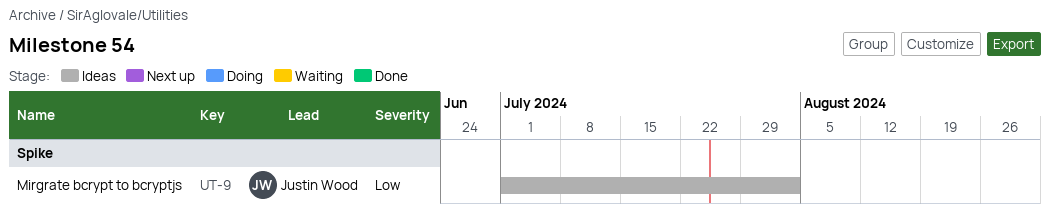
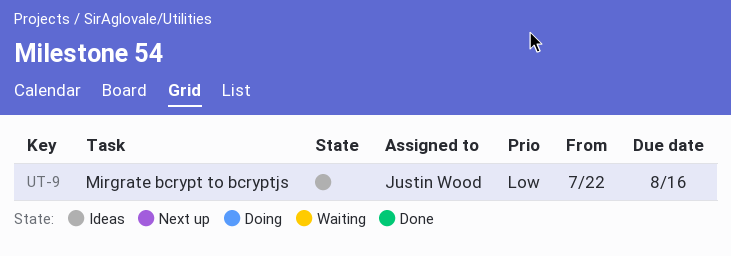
UT-9, start: Jul 1 -> Jul 22
UT-9, due: Aug 2 -> Aug 16

